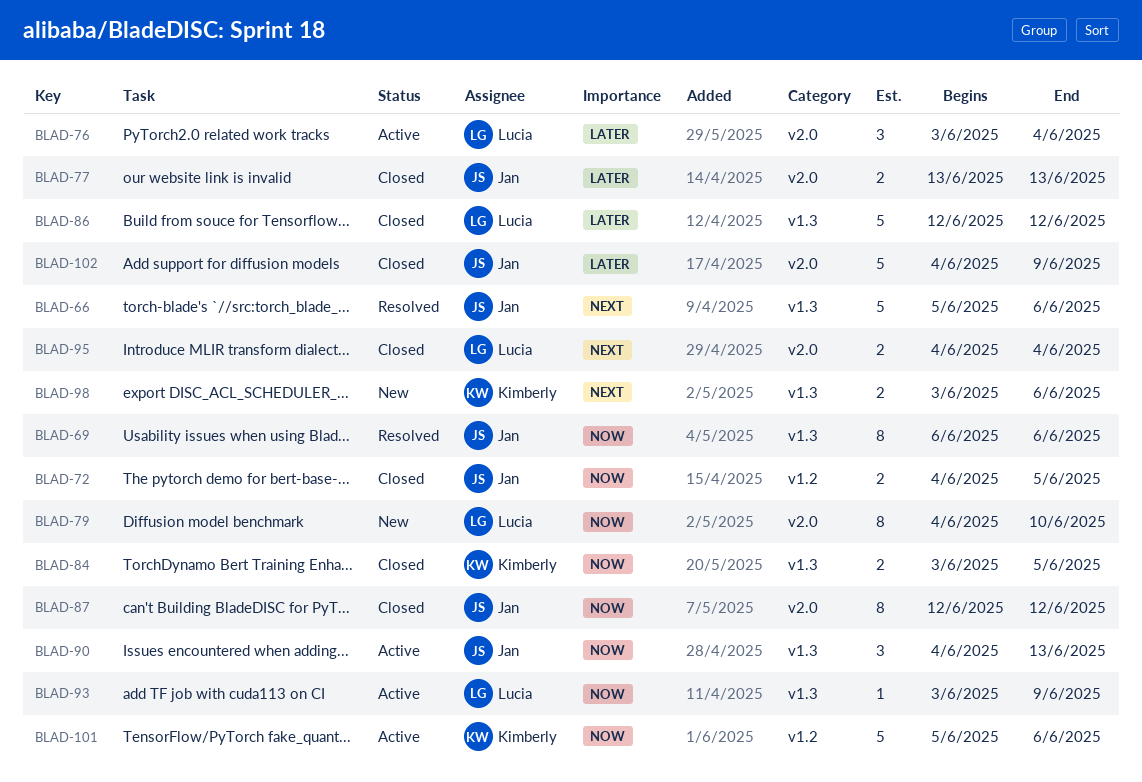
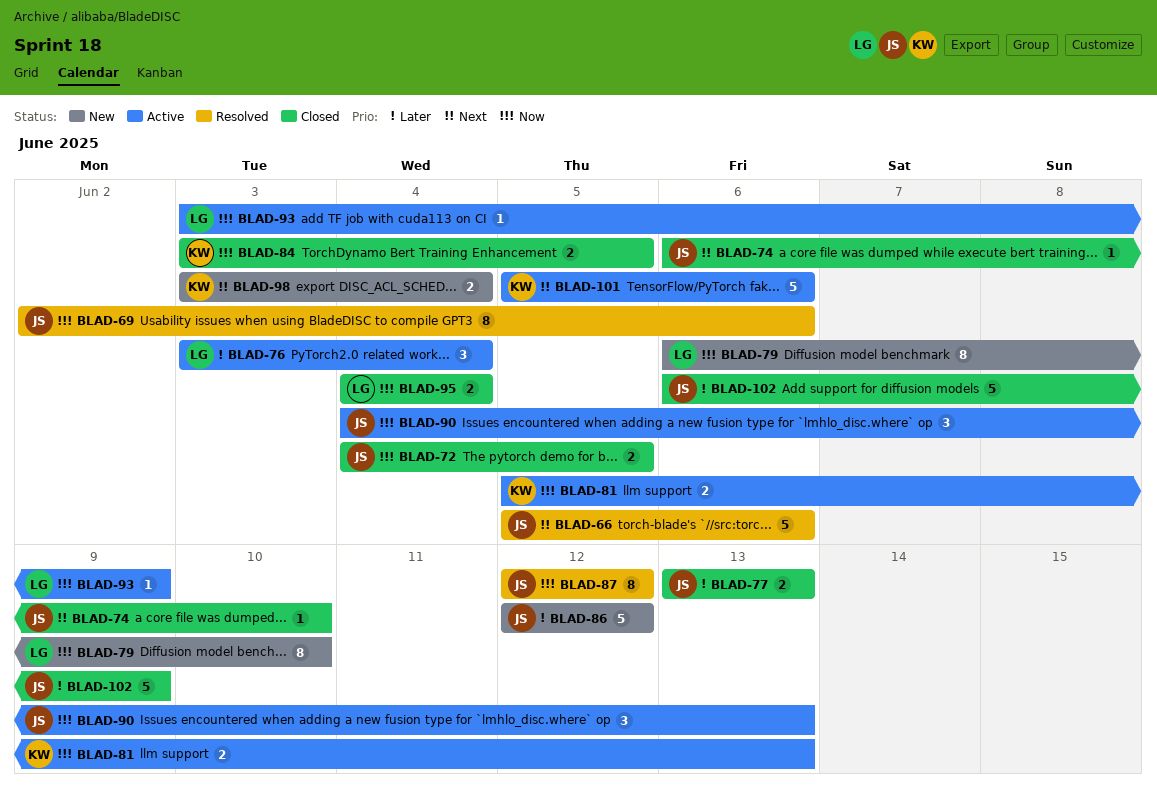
BLAD-69, start: Jun 6 -> Jun 2
BLAD-74: none -> present
BLAD-79, start: Jun 4 -> Jun 6
BLAD-81: none -> present
BLAD-86, status: Closed -> New
BLAD-86, owner: Lucia -> Jan
BLAD-87, status: Closed -> Resolved
BLAD-95, priority: Next -> Now
BLAD-98, due: Jun 6 -> Jun 4
BLAD-101, priority: Now -> Next
BLAD-102, start: Jun 4 -> Jun 6

